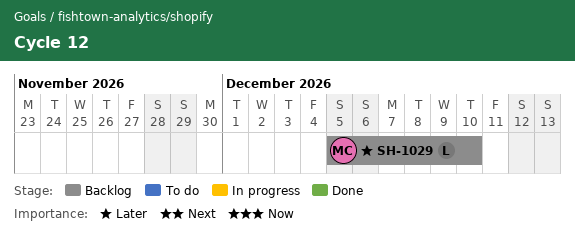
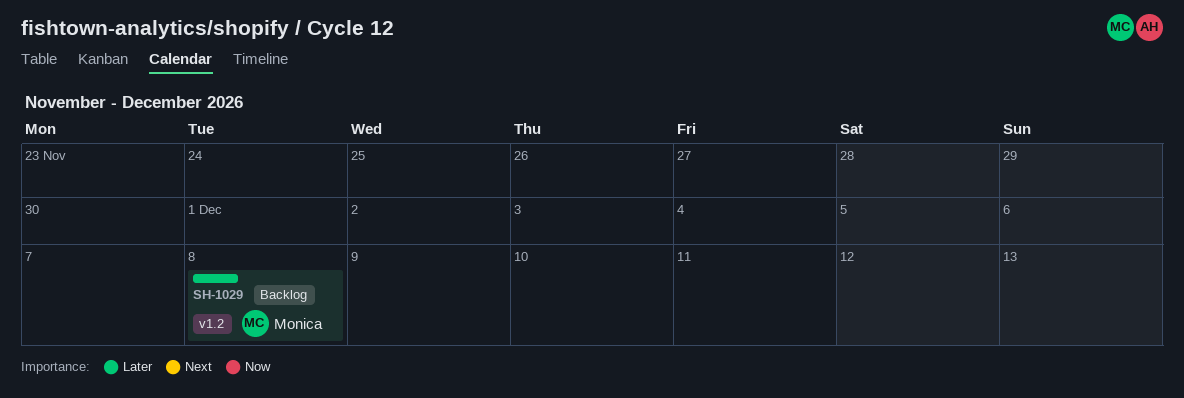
SH-1029, due: Dec 10 -> Dec 8

